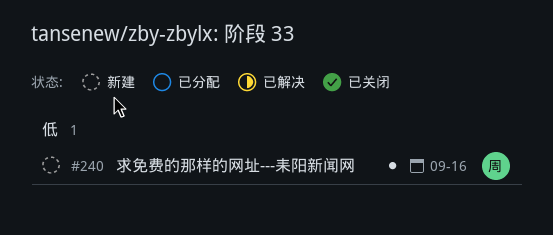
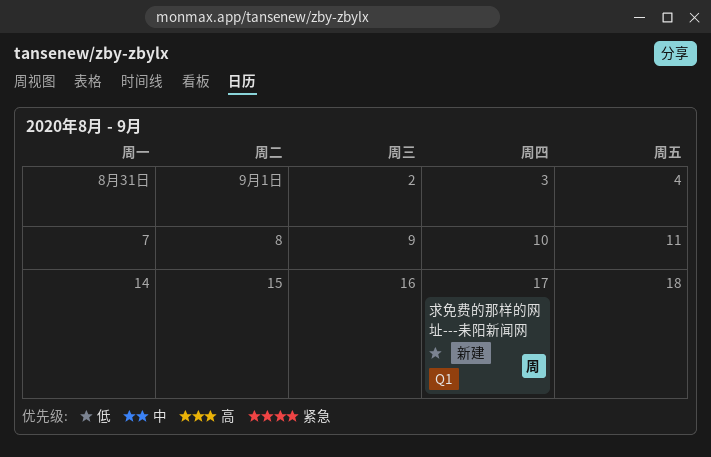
求免费的那样的网址---耒阳新闻网, due: Sep 16 -> Sep 17

